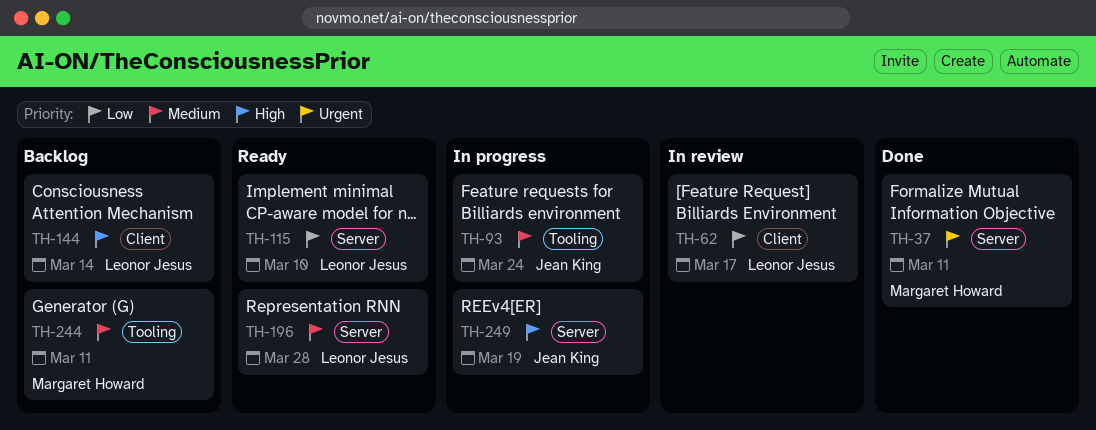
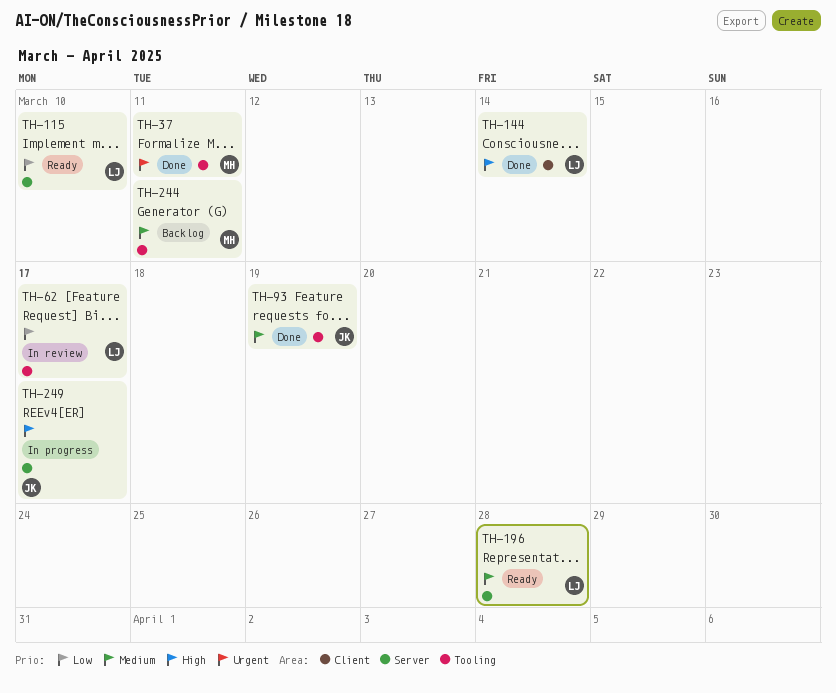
TH-37, label: Server -> Tooling
TH-62, label: Client -> Tooling
TH-93, status: In progress -> Done
TH-93, due: Mar 24 -> Mar 19
TH-144, status: Backlog -> Done
TH-249, due: Mar 19 -> Mar 17

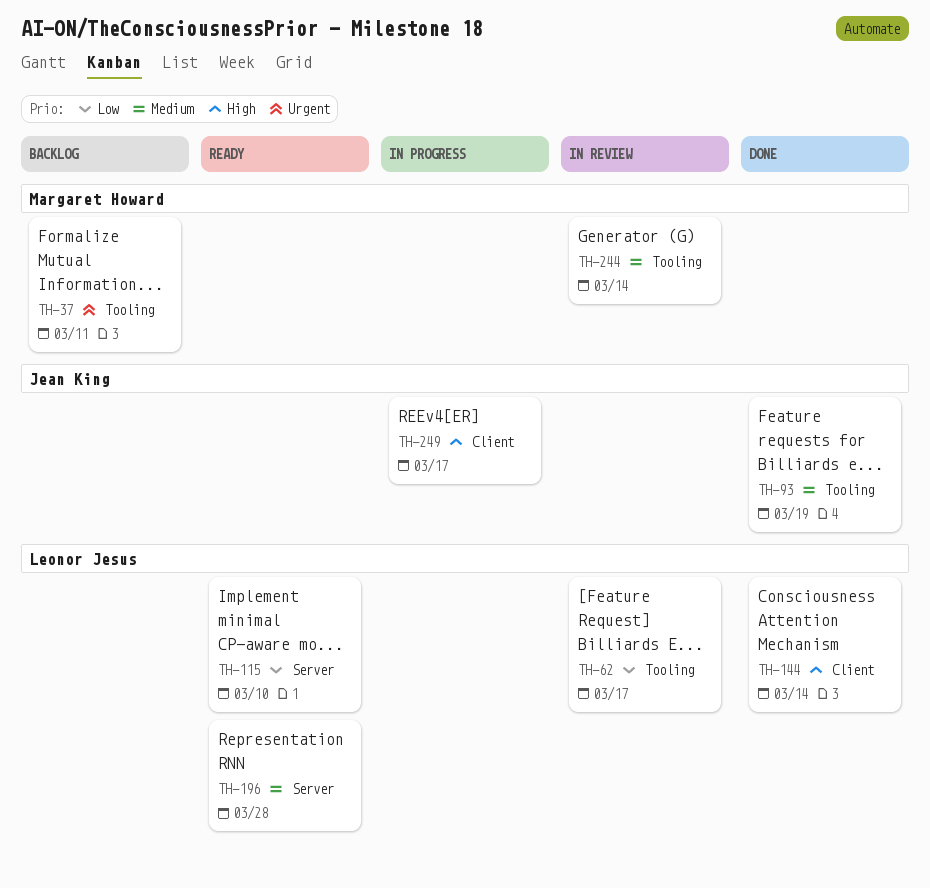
TH-37, status: Done -> Backlog
TH-244, status: Backlog -> In review
TH-244, due: Mar 11 -> Mar 14
TH-249, label: Server -> Client

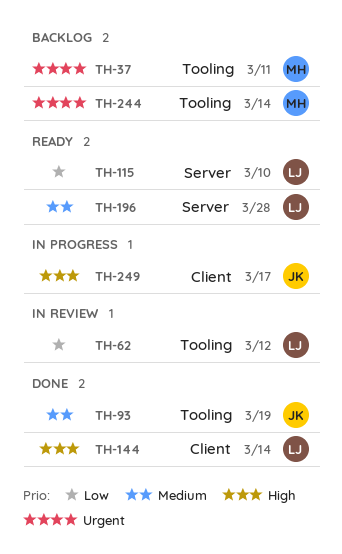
TH-62, due: Mar 17 -> Mar 12
TH-244, status: In review -> Backlog
TH-244, priority: Medium -> Urgent

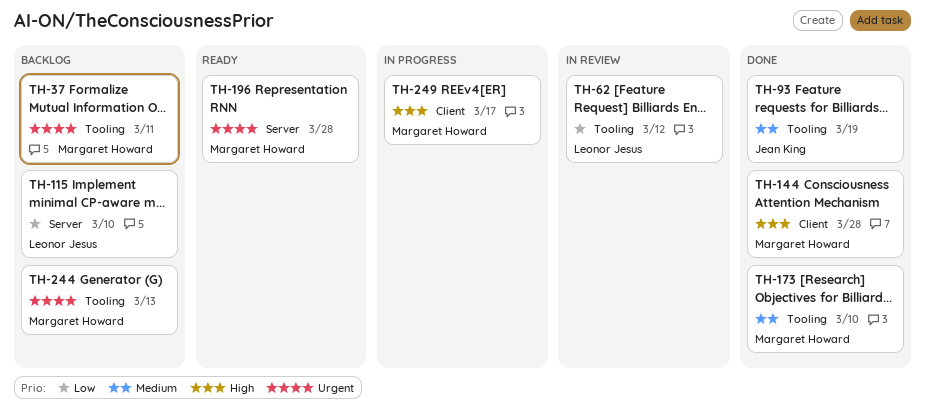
TH-115, status: Ready -> Backlog
TH-144, owner: Leonor Jesus -> Margaret Howard
TH-144, due: Mar 14 -> Mar 28
TH-173: none -> present
TH-196, owner: Leonor Jesus -> Margaret Howard
TH-196, priority: Medium -> Urgent
TH-244, due: Mar 14 -> Mar 13
TH-249, owner: Jean King -> Margaret Howard

